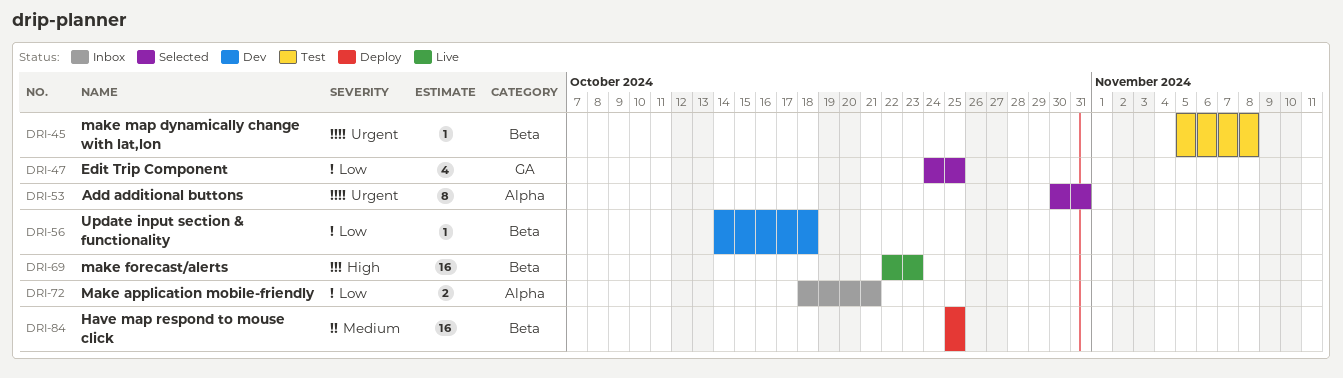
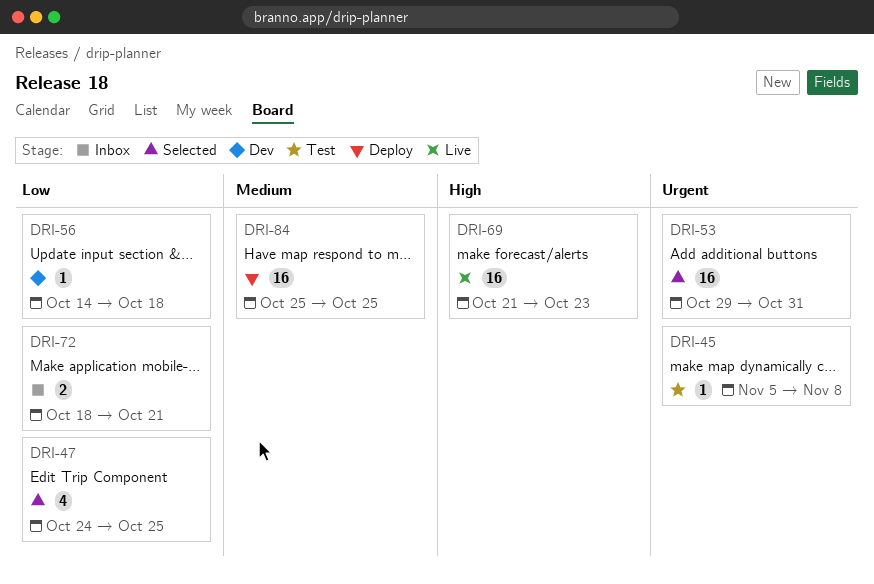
DRI-53, estimate: 8 -> 16
DRI-53, start: Oct 30 -> Oct 29
DRI-69, start: Oct 22 -> Oct 21

